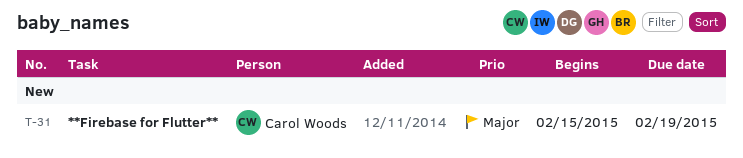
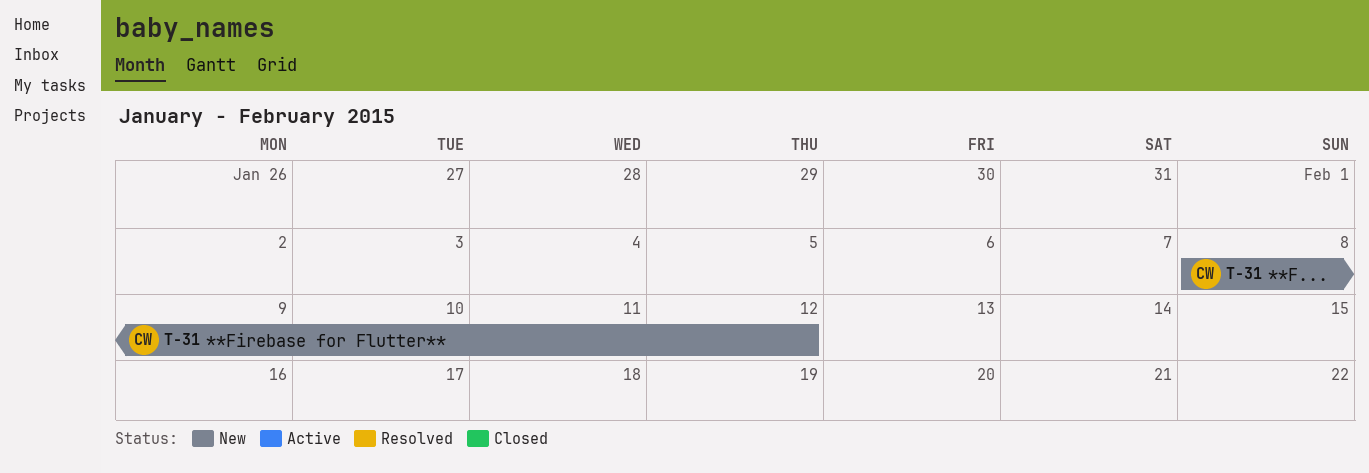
T-31, start: Feb 15 -> Feb 8
T-31, due: Feb 19 -> Feb 12

